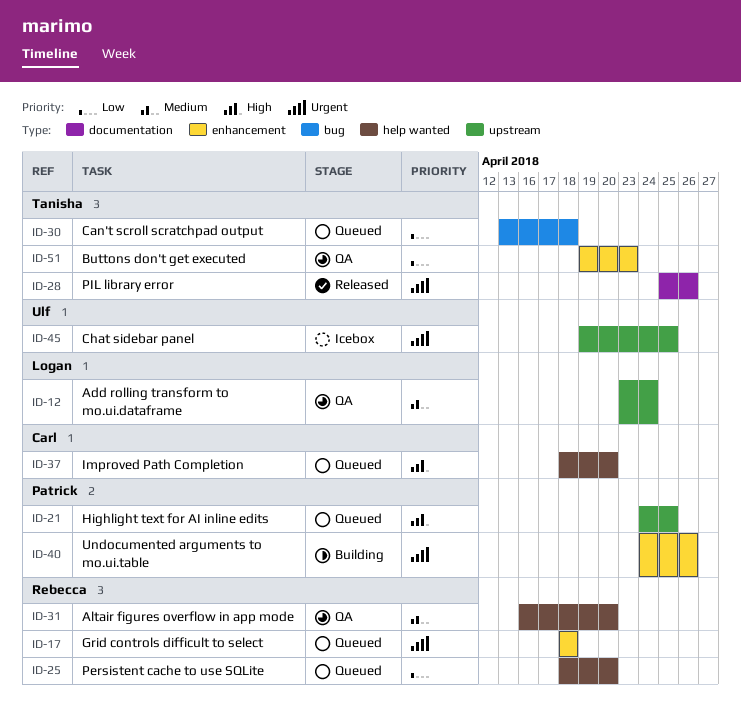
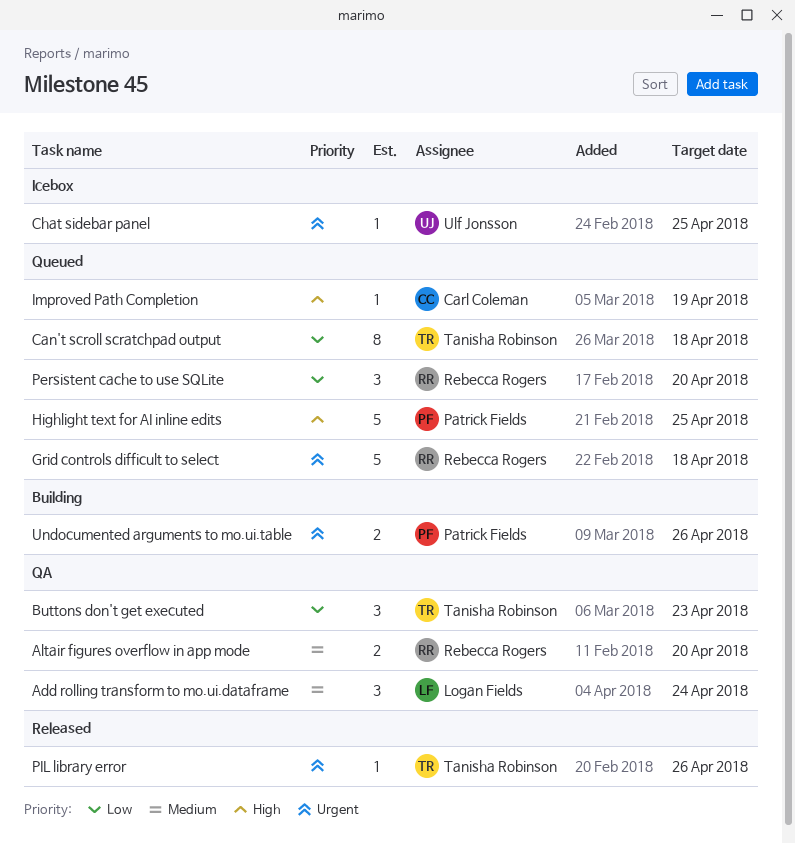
Improved Path Completion, due: Apr 20 -> Apr 19

